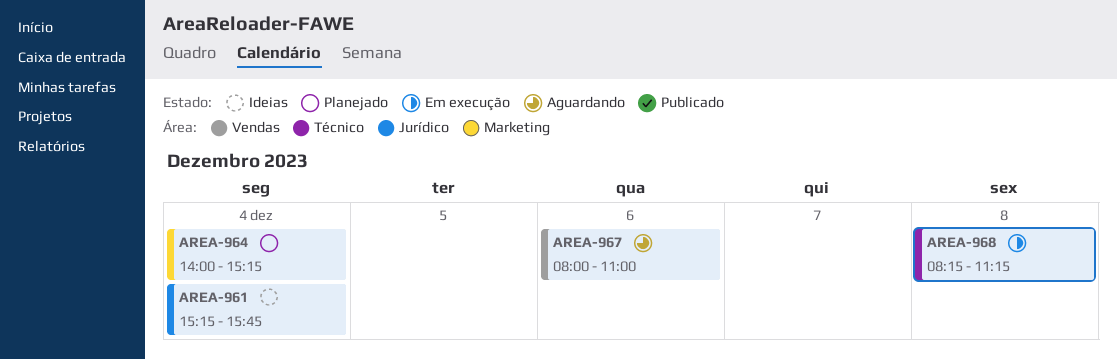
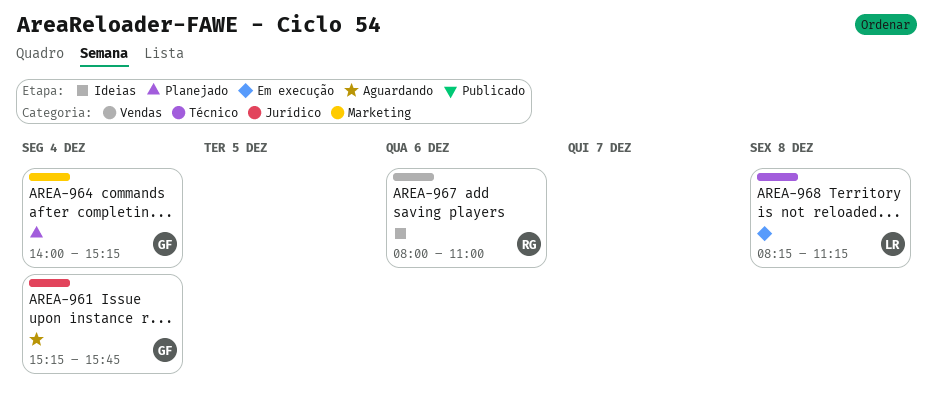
AREA-961, status: Ideias -> Aguardando
AREA-967, status: Aguardando -> Ideias

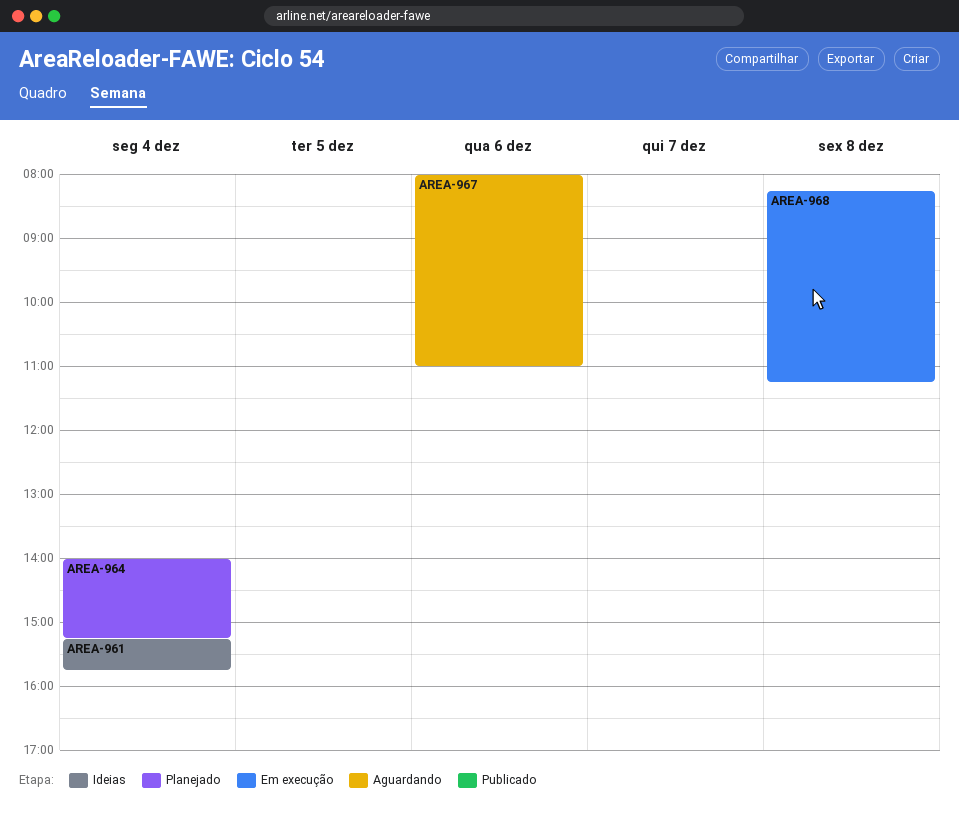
AREA-961, status: Aguardando -> Ideias
AREA-967, status: Ideias -> Aguardando

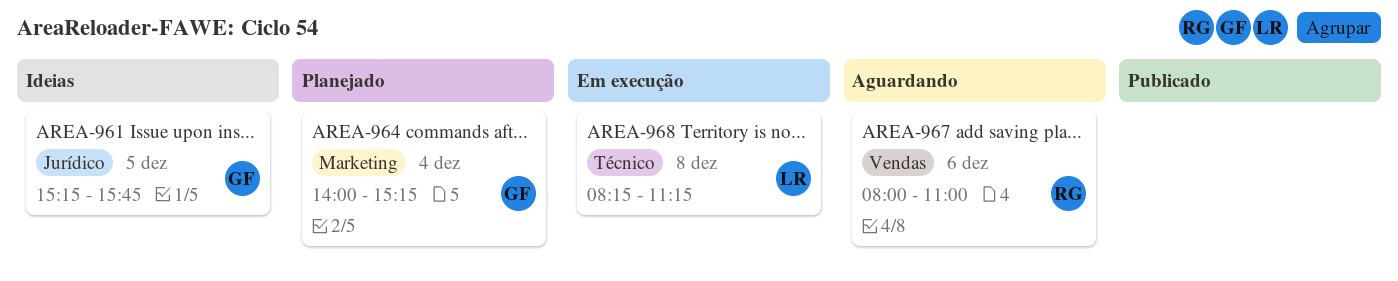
AREA-961, day: Dec 4 -> Dec 5

